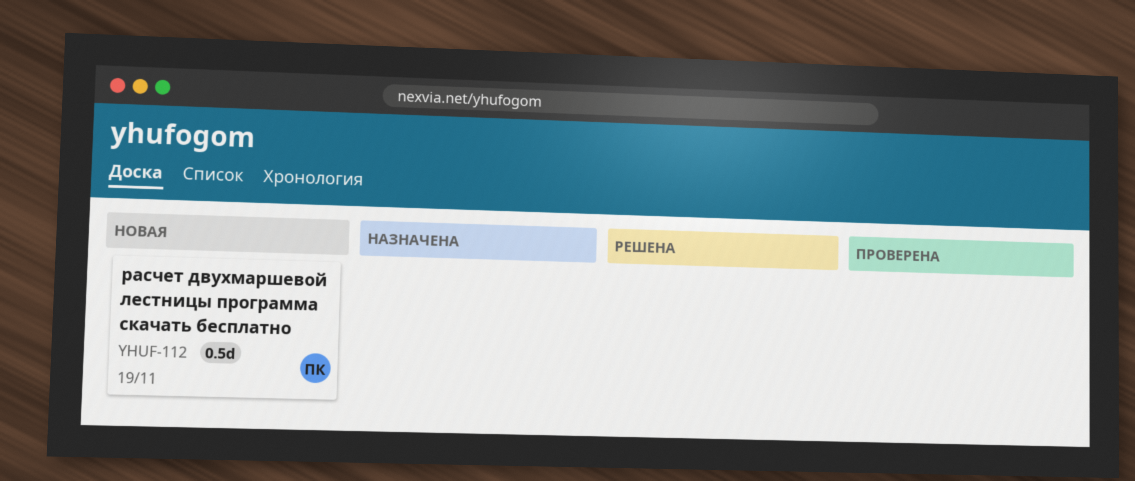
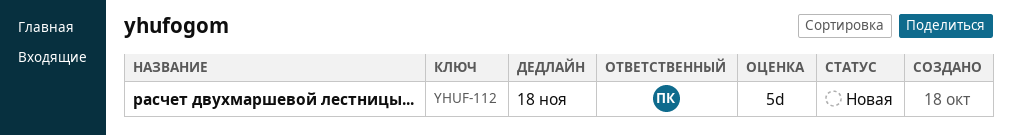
YHUF-112, estimate: 0.5d -> 5d
YHUF-112, due: Nov 19 -> Nov 18

